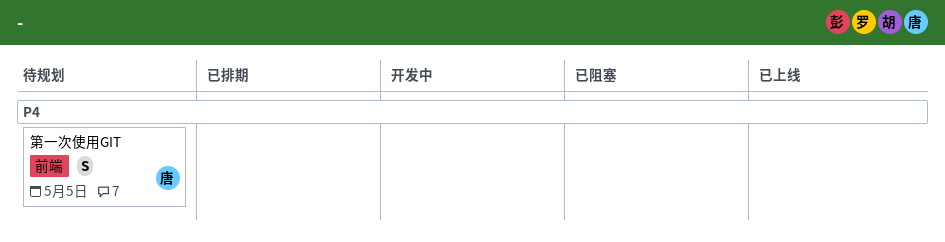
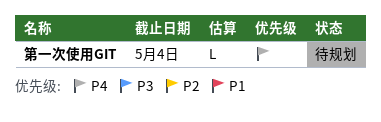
第一次使用GIT, estimate: S -> L
第一次使用GIT, due: May 5 -> May 4

